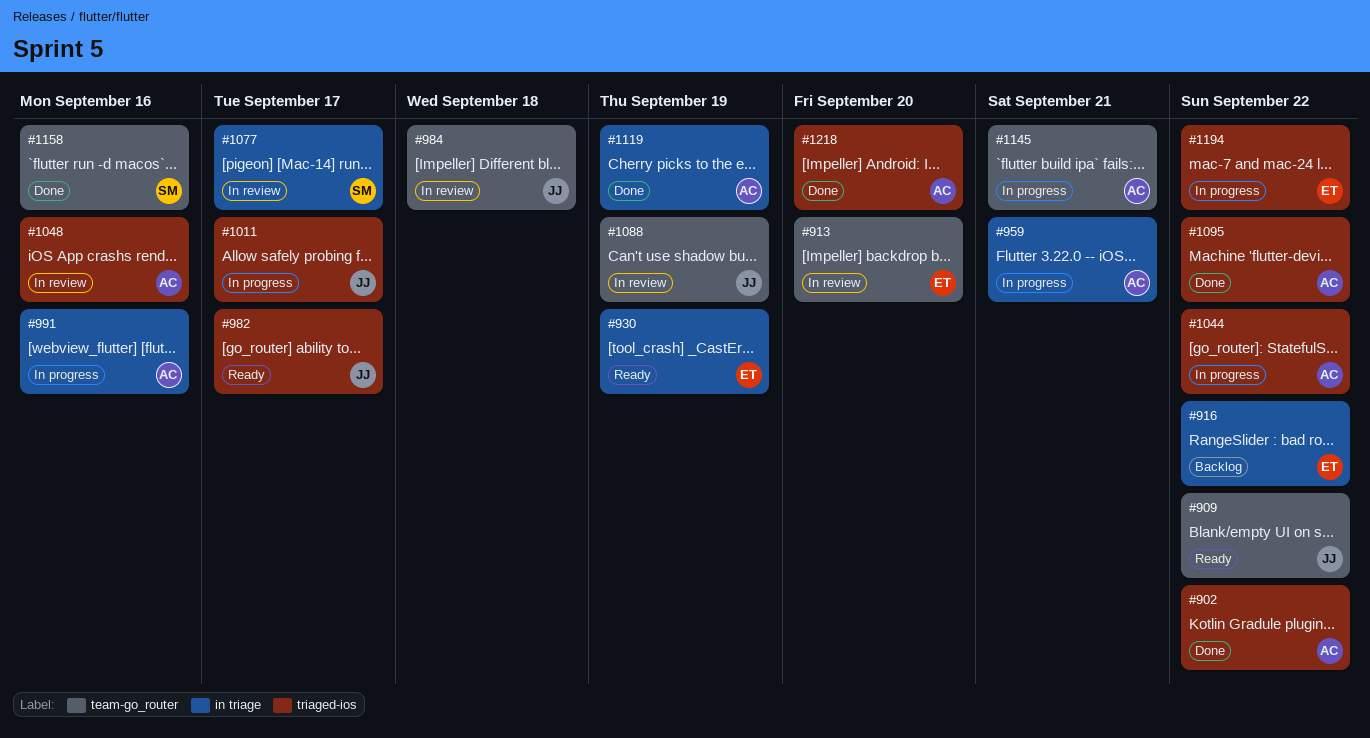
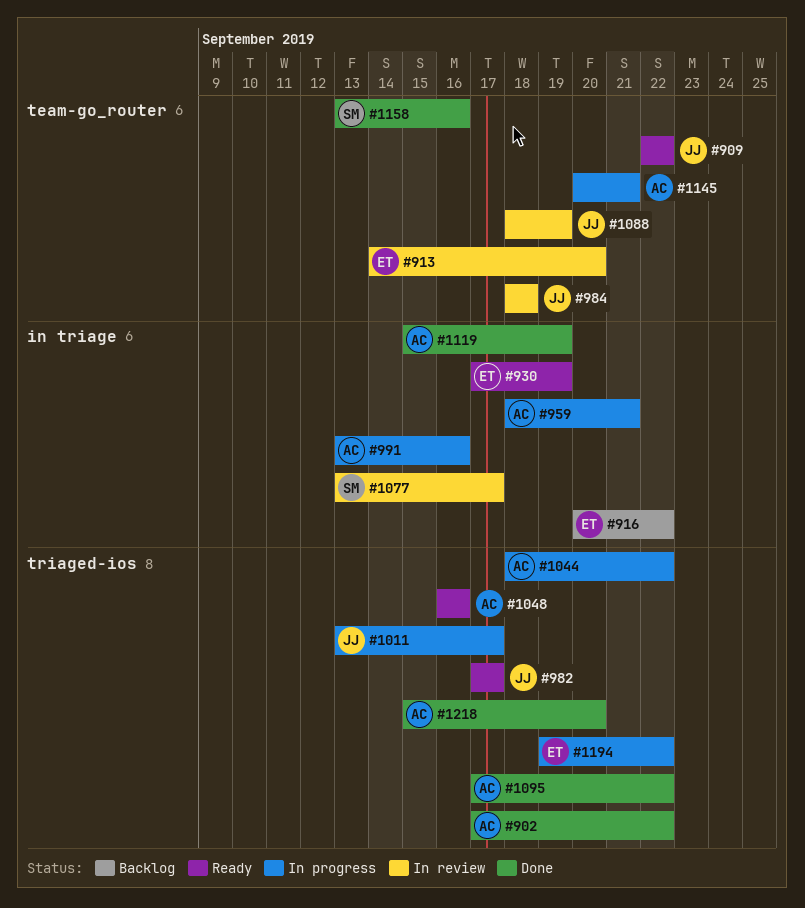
#1048, status: In review -> Ready

